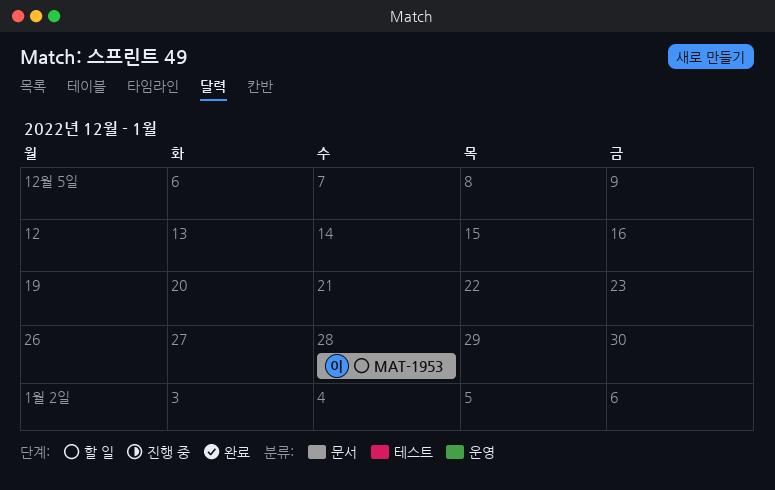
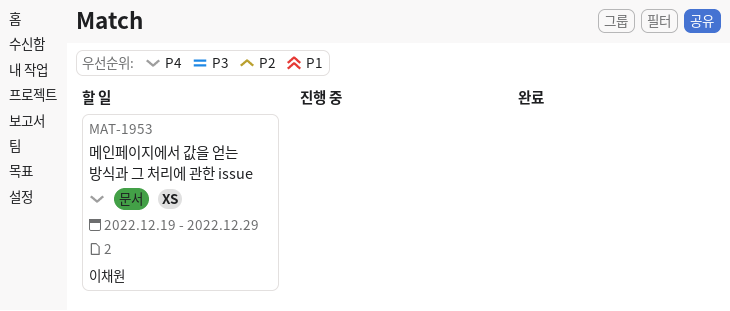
MAT-1953, start: Dec 28 -> Dec 19
MAT-1953, due: Dec 28 -> Dec 29

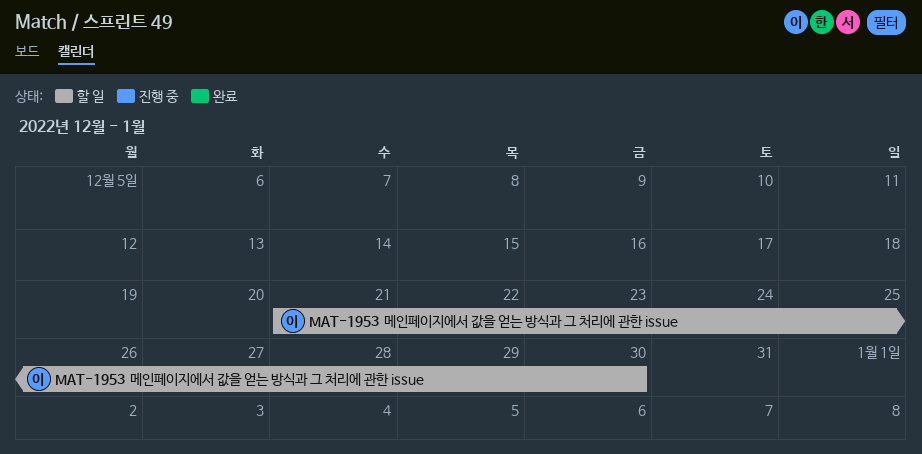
MAT-1953, start: Dec 19 -> Dec 21
MAT-1953, due: Dec 29 -> Dec 30

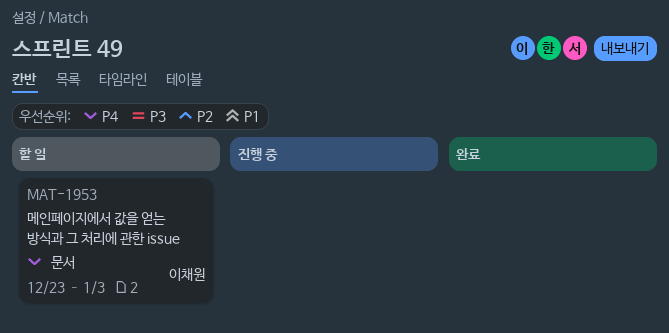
MAT-1953, start: Dec 21 -> Dec 23
MAT-1953, due: Dec 30 -> Jan 3

